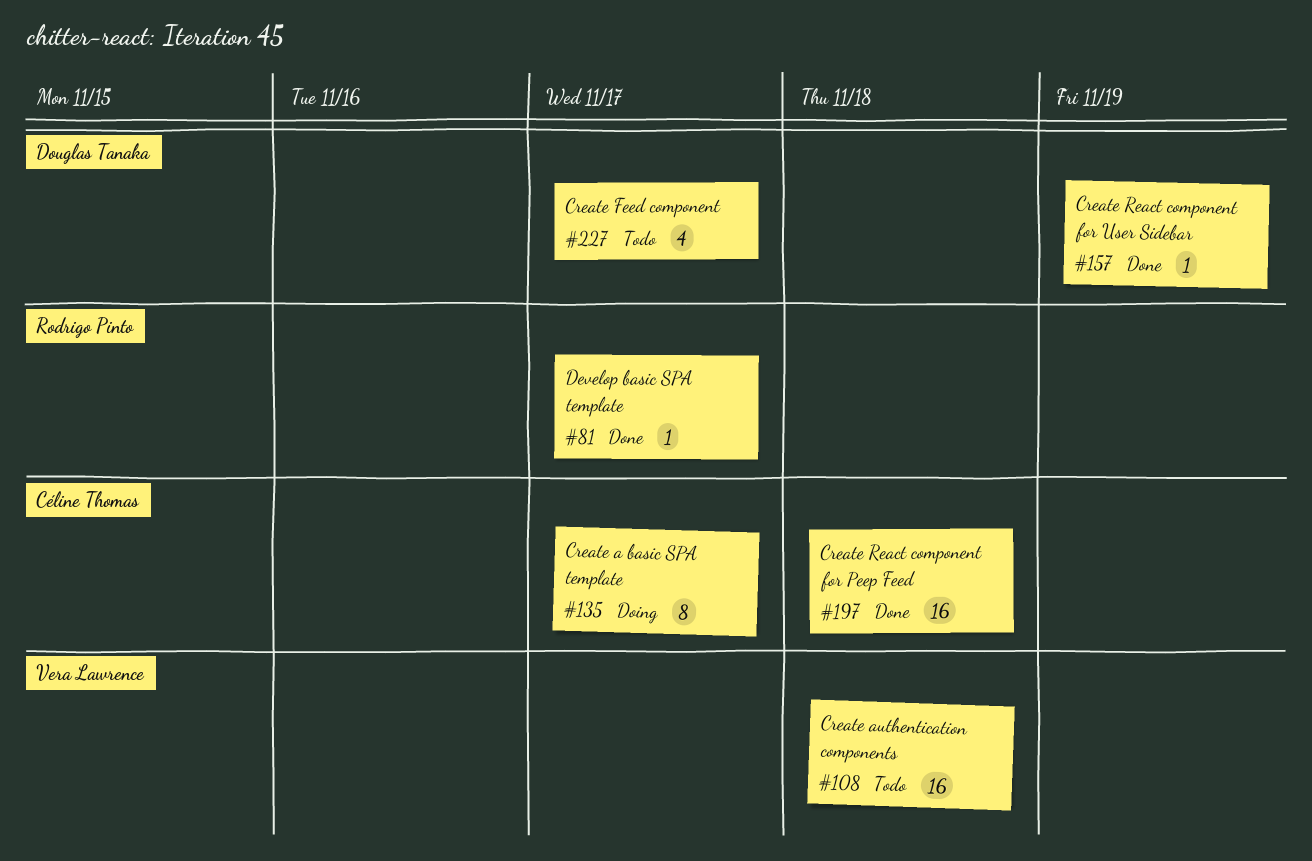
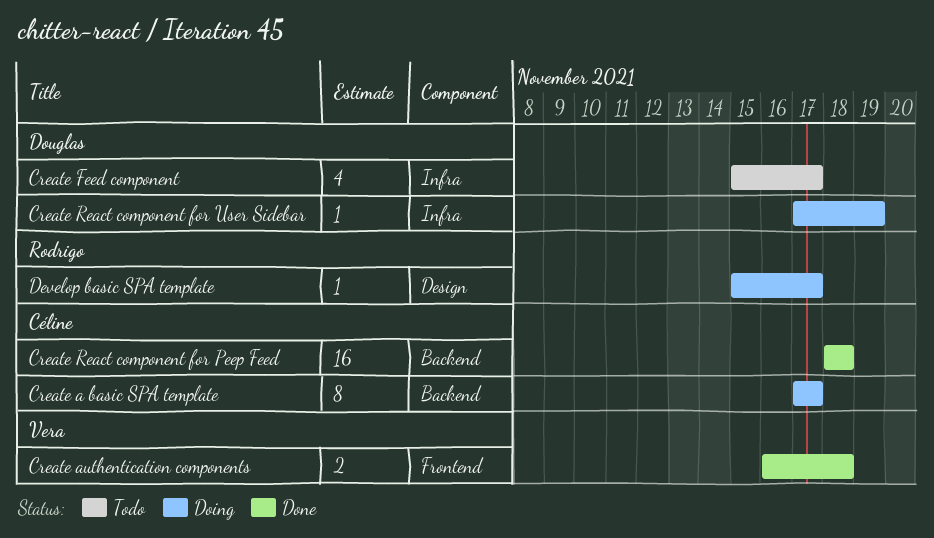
Create authentication components, status: Todo -> Done
Create authentication components, estimate: 16 -> 2
Create React component for User Sidebar, status: Done -> Doing
Develop basic SPA template, status: Done -> Doing

